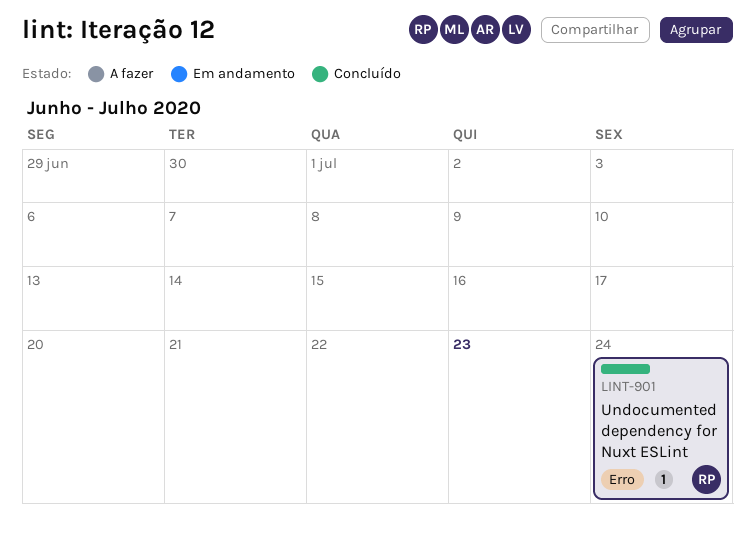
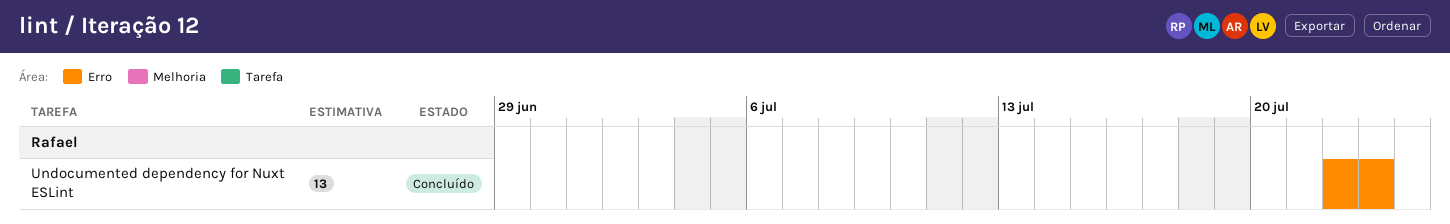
Undocumented dependency for Nuxt ESLint, estimate: 1 -> 13
Undocumented dependency for Nuxt ESLint, due: Jul 24 -> Jul 23

